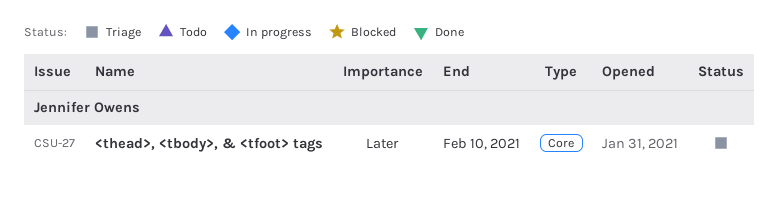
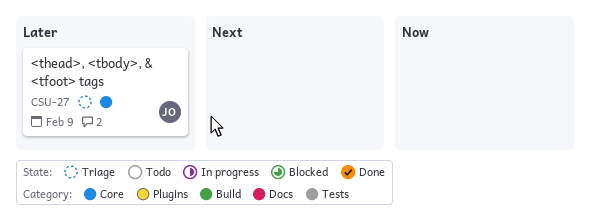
CSU-27, due: Feb 10 -> Feb 9

